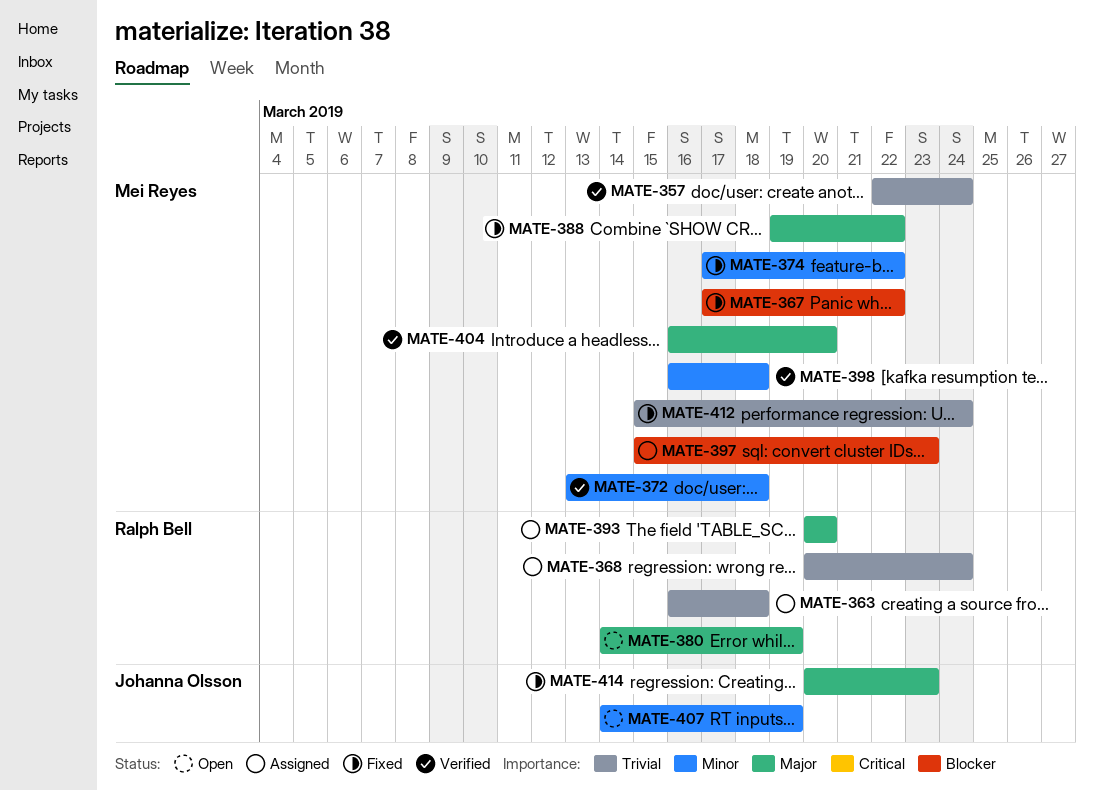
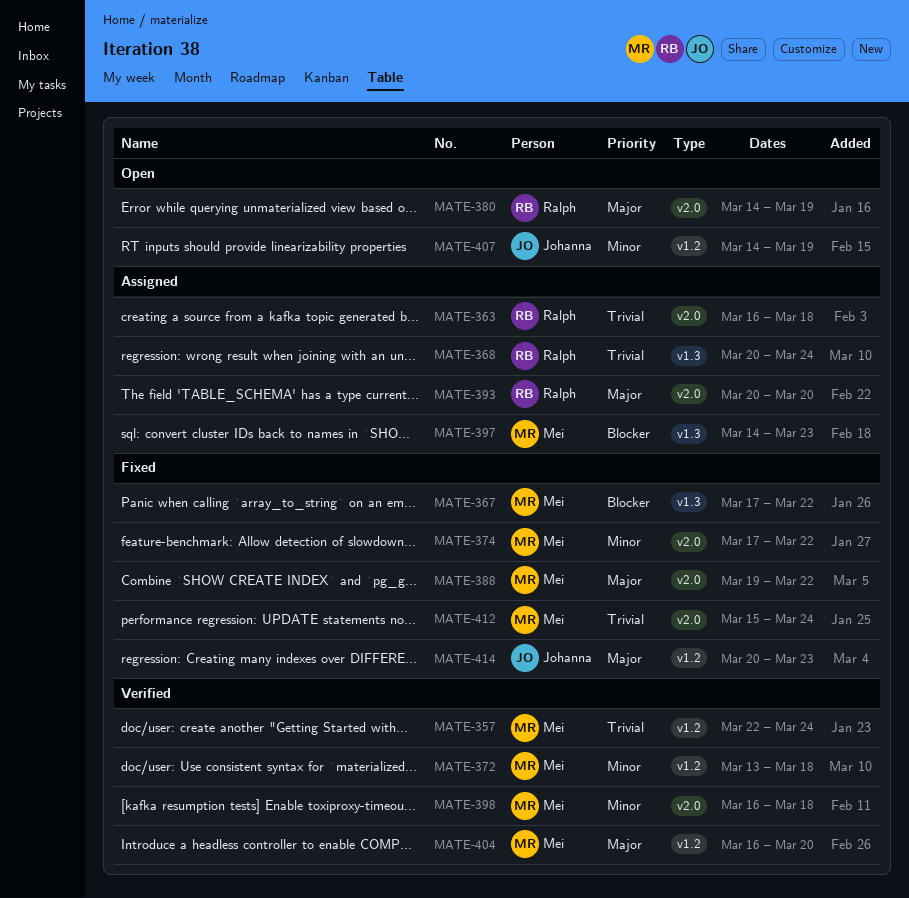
MATE-397, start: Mar 15 -> Mar 14

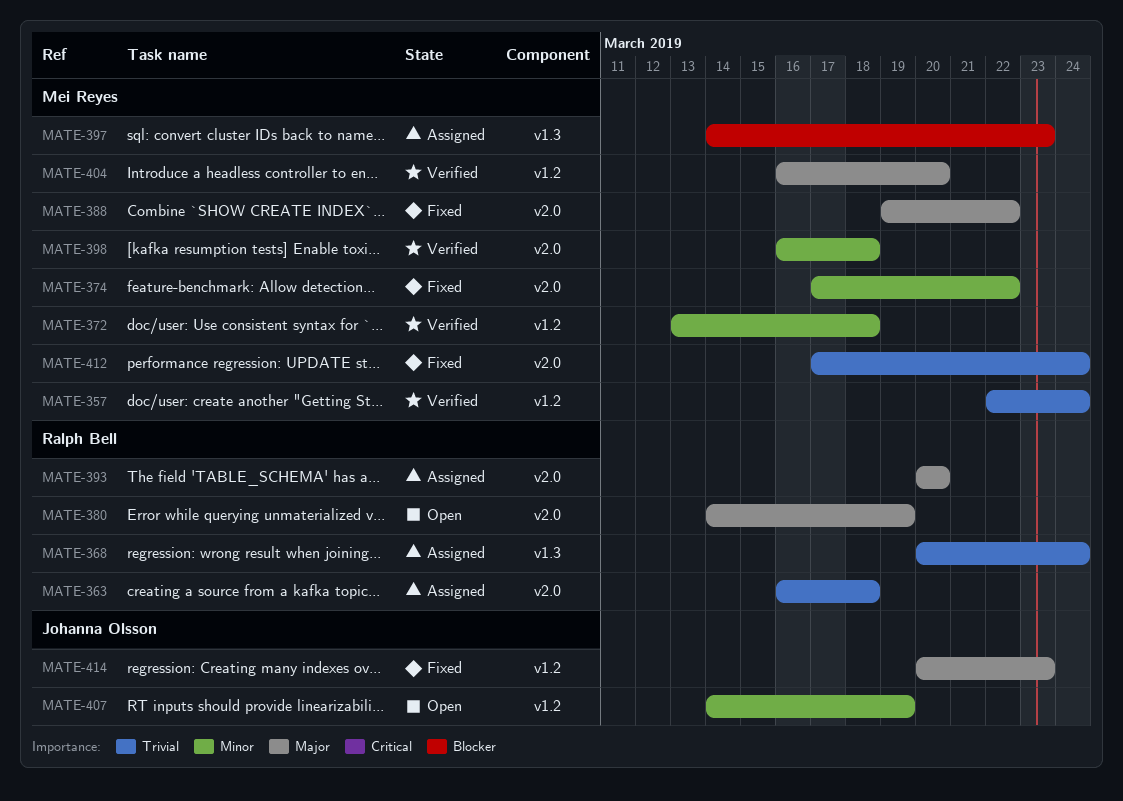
MATE-367: present -> none
MATE-412, start: Mar 15 -> Mar 17

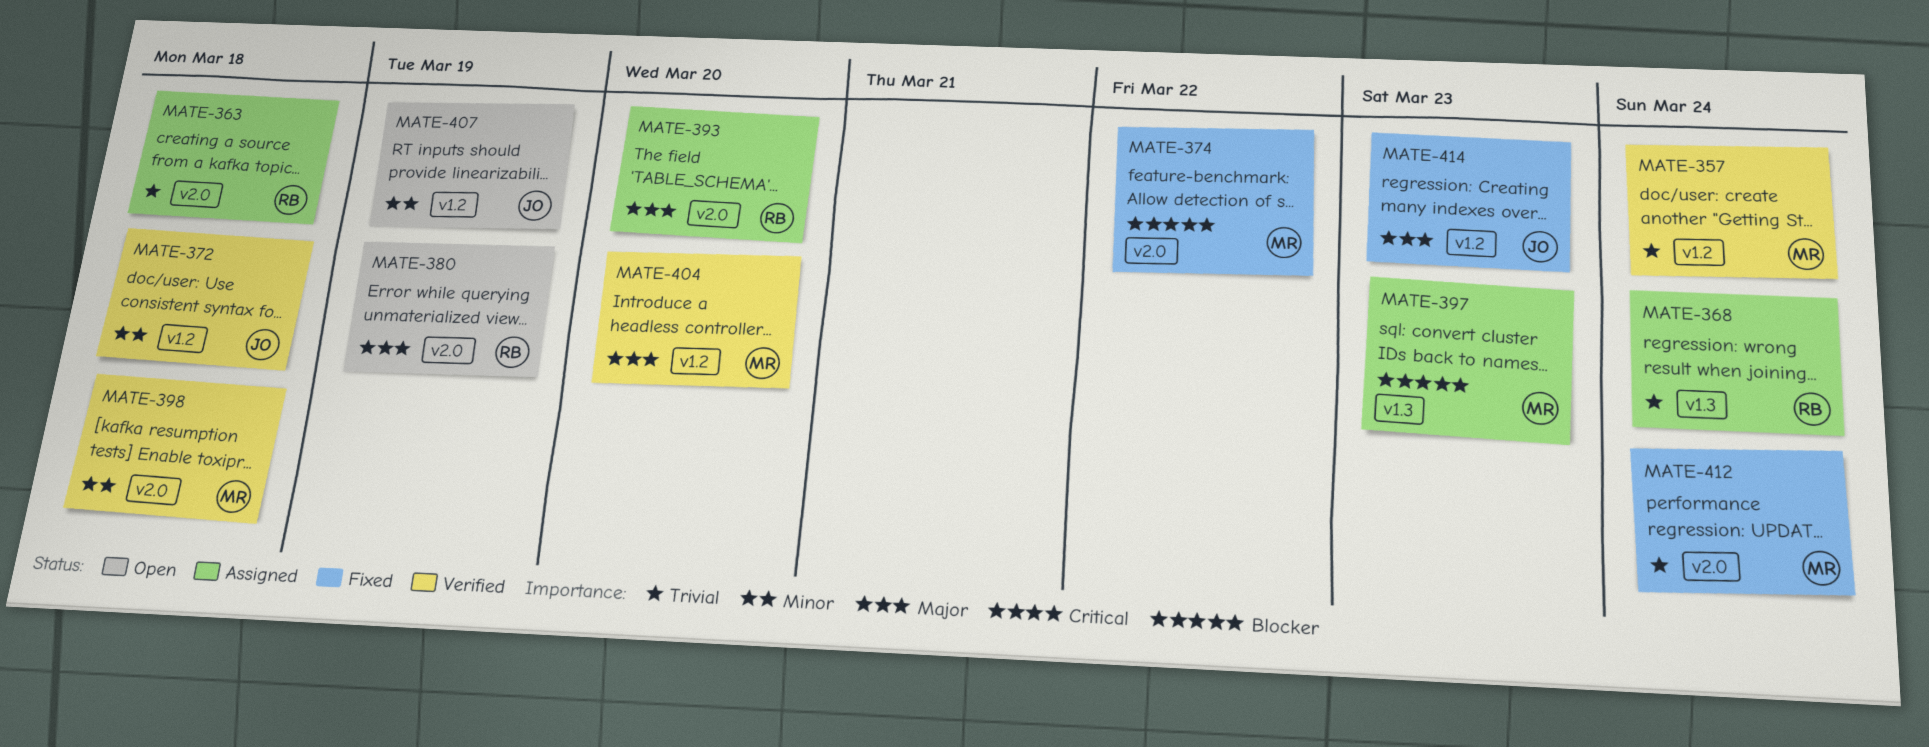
MATE-372, owner: Mei Reyes -> Johanna Olsson
MATE-374, priority: Minor -> Blocker
MATE-388: present -> none

